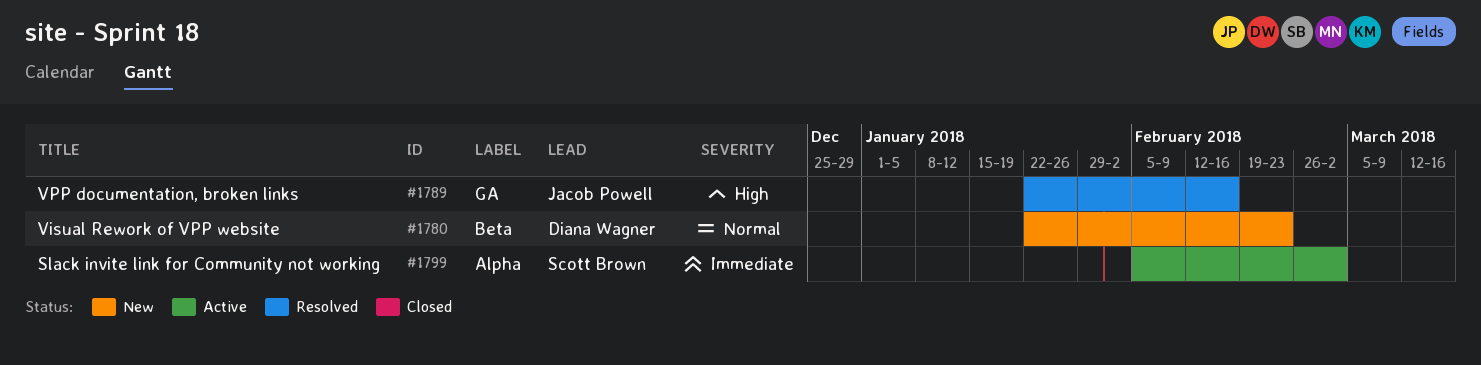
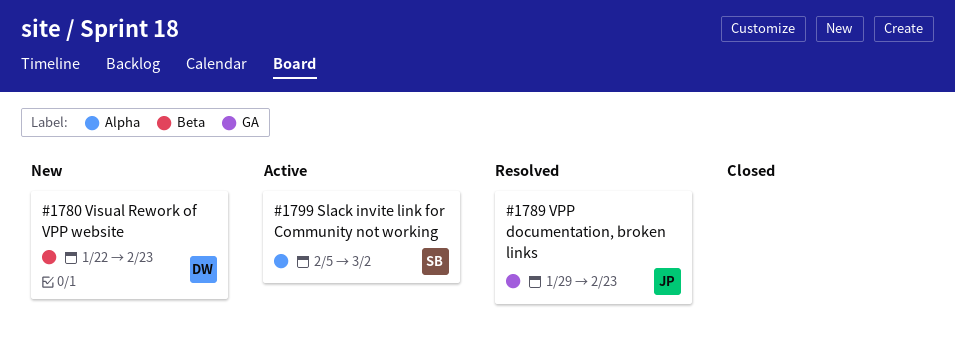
#1789, start: Jan 22 -> Jan 29
#1789, due: Feb 16 -> Feb 23

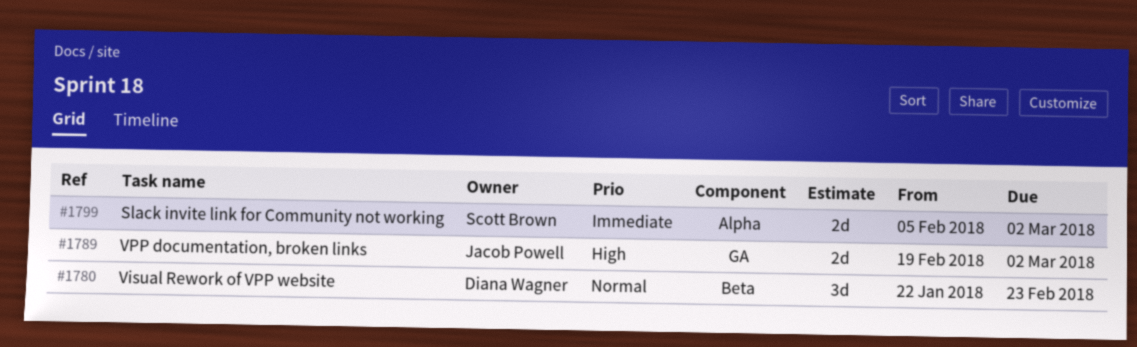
#1789, start: Jan 29 -> Feb 19
#1789, due: Feb 23 -> Mar 2

